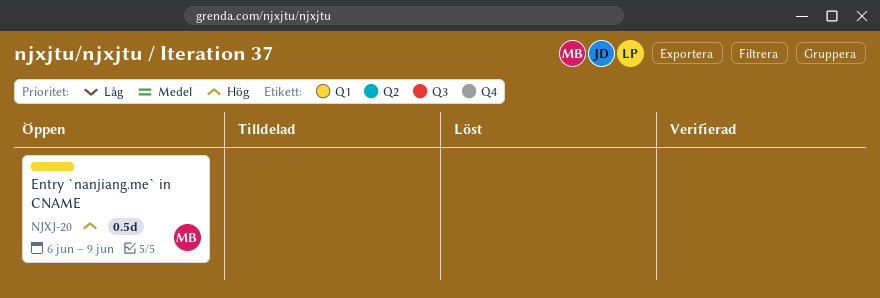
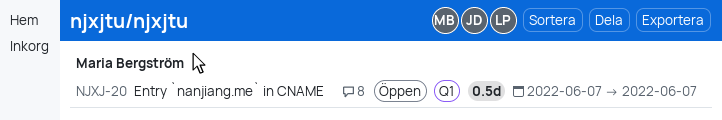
NJXJ-20, start: Jun 6 -> Jun 7
NJXJ-20, due: Jun 9 -> Jun 7

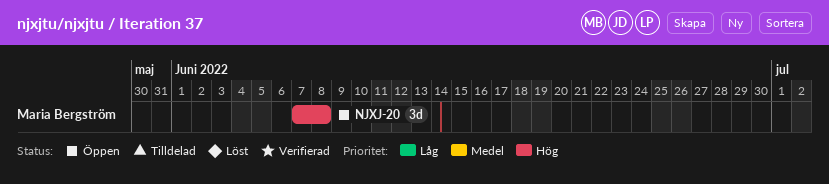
NJXJ-20, estimate: 0.5d -> 3d
NJXJ-20, due: Jun 7 -> Jun 8

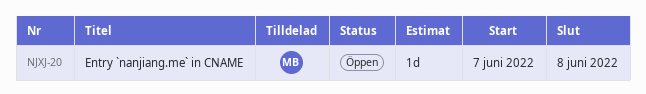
NJXJ-20, estimate: 3d -> 1d

